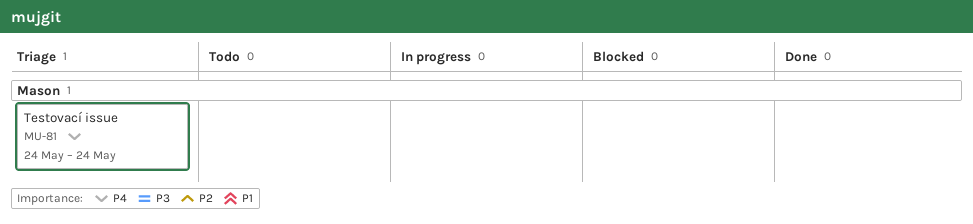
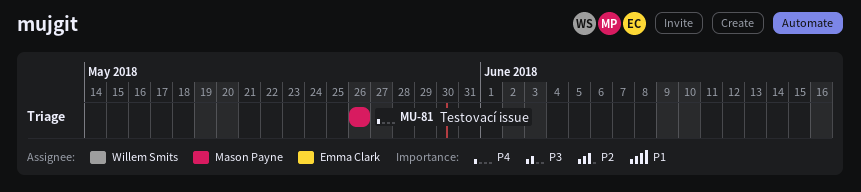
MU-81, start: May 24 -> May 26
MU-81, due: May 24 -> May 26

